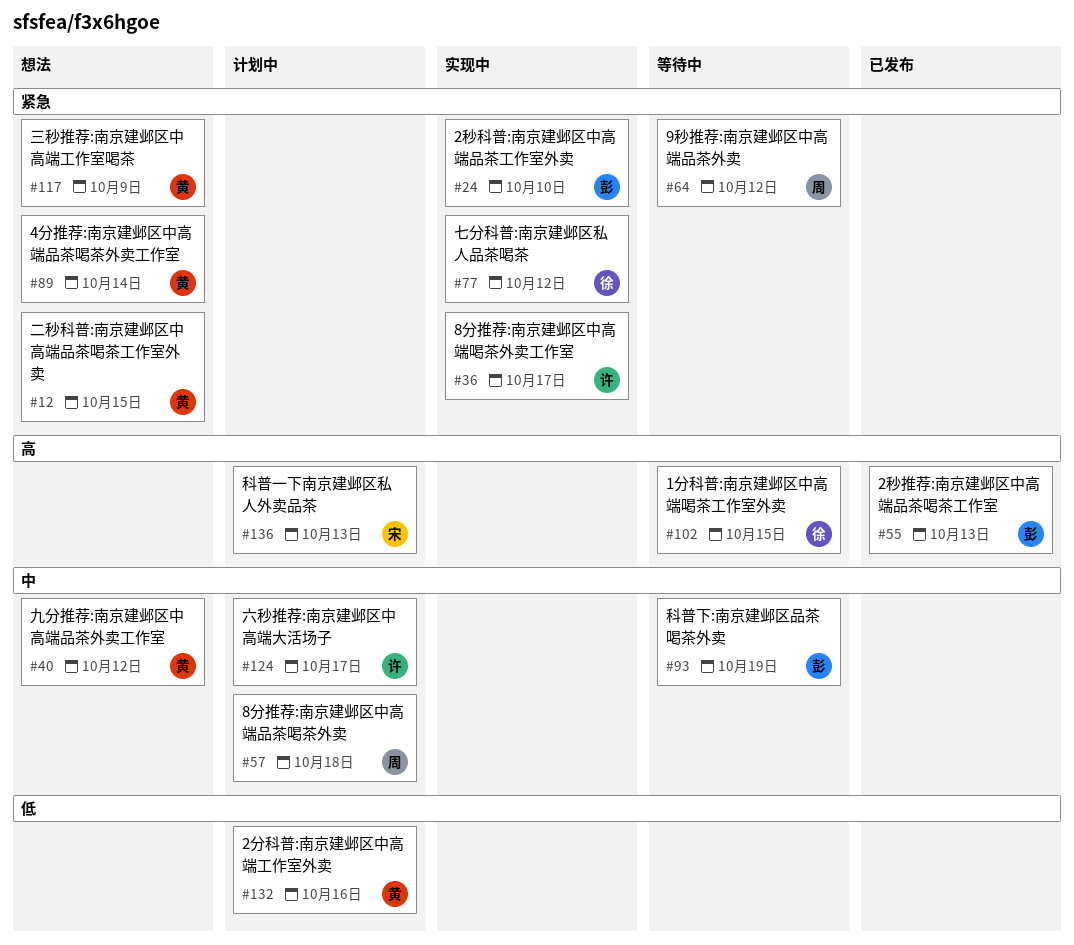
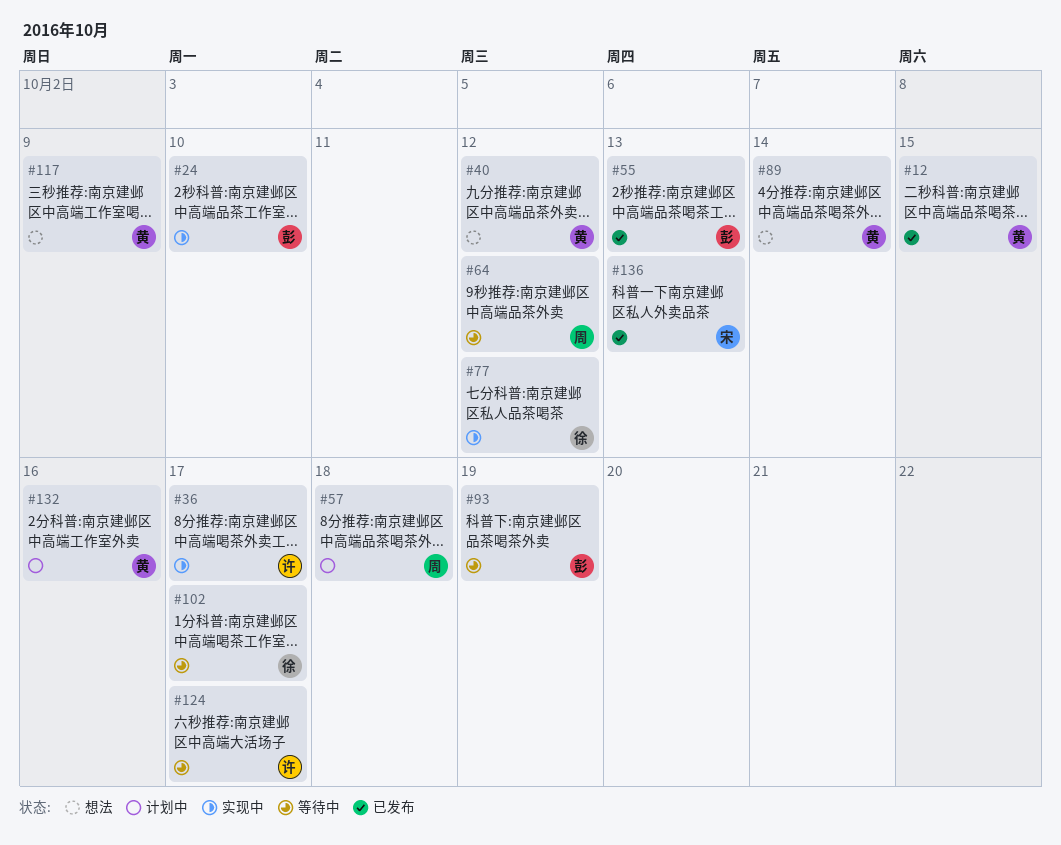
#12, status: 想法 -> 已发布
#102, due: Oct 15 -> Oct 17
#124, status: 计划中 -> 等待中
#136, status: 计划中 -> 已发布

